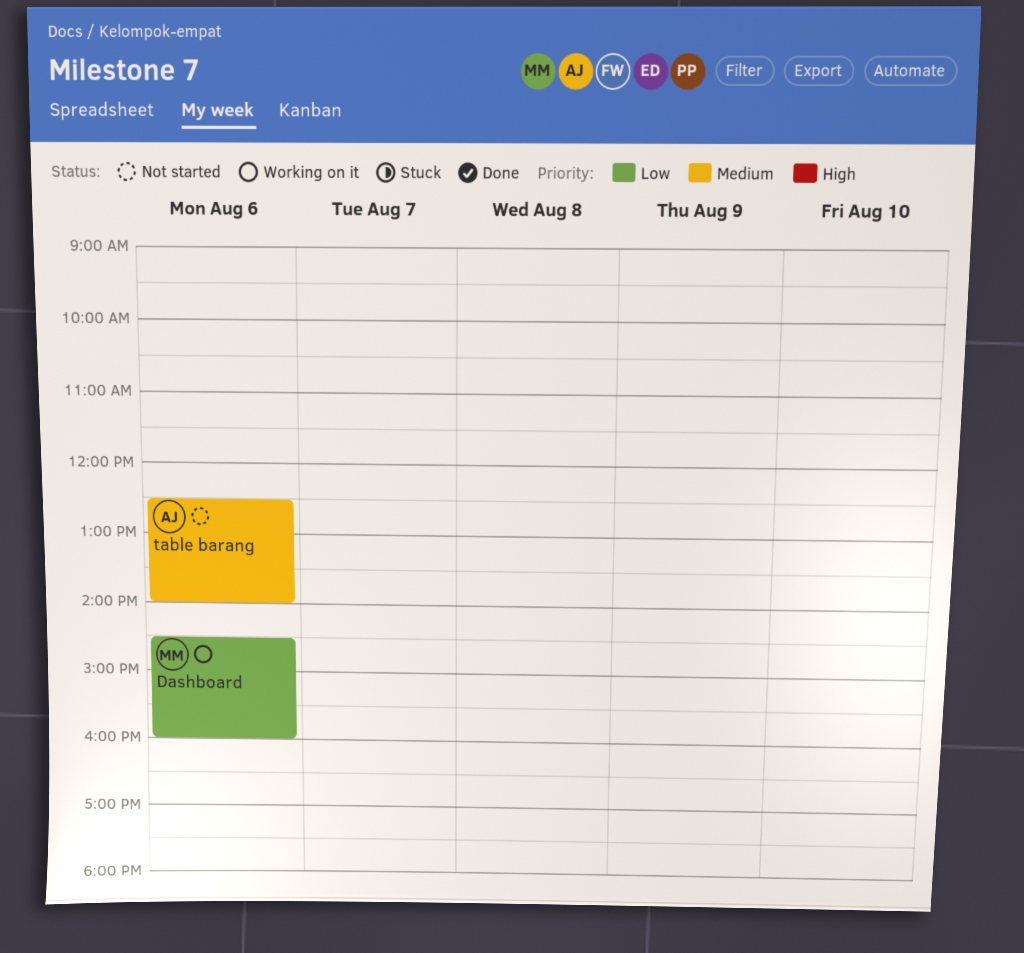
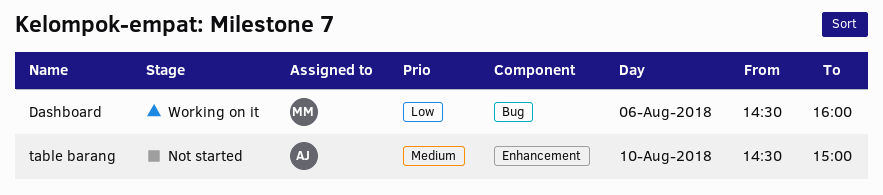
table barang, day: Aug 6 -> Aug 10
table barang, begins: 12:30 -> 14:30
table barang, ends: 14:00 -> 15:00

